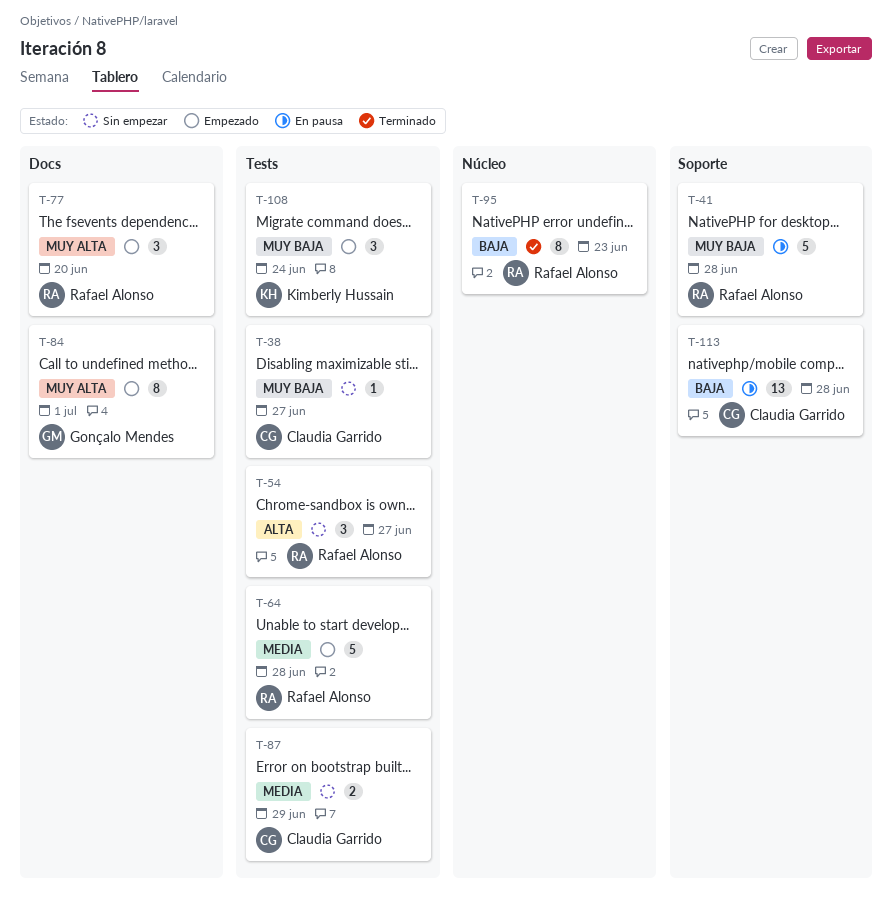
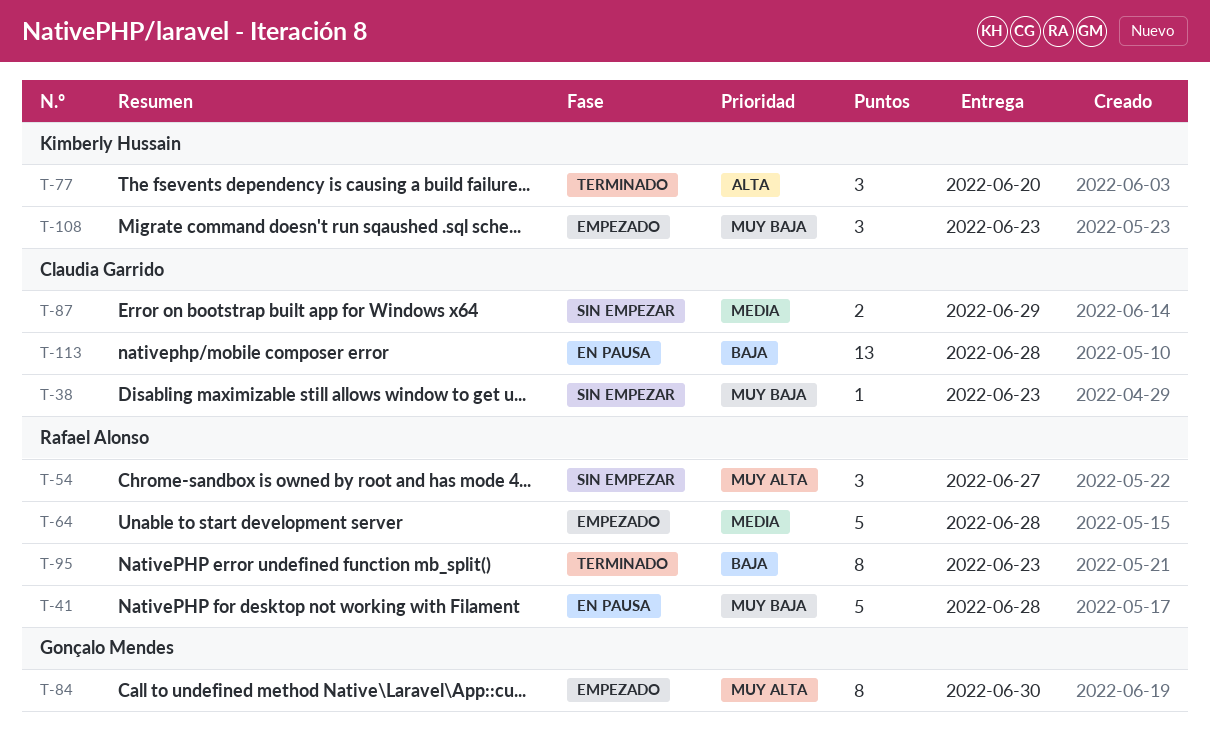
T-38, due: Jun 27 -> Jun 23
T-54, priority: Alta -> Muy alta
T-77, status: Empezado -> Terminado
T-77, owner: Rafael Alonso -> Kimberly Hussain
T-77, priority: Muy alta -> Alta
T-84, due: Jul 1 -> Jun 30
T-108, due: Jun 24 -> Jun 23

